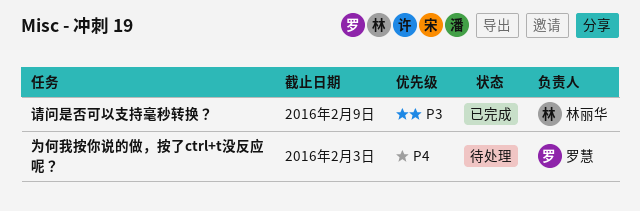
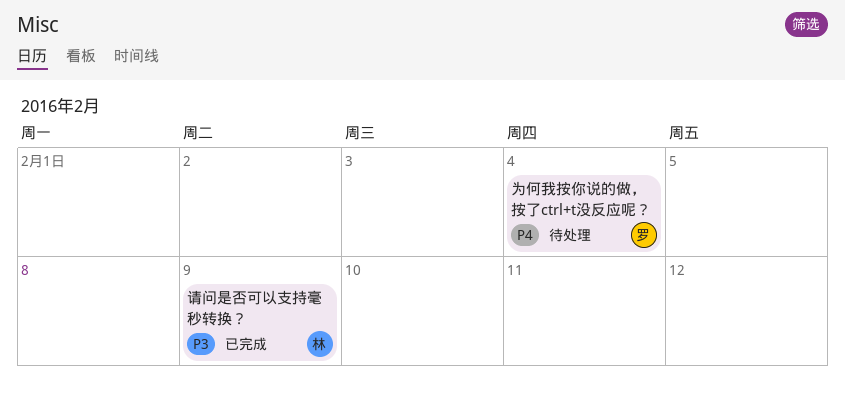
为何我按你说的做，按了ctrl+t没反应呢？, due: Feb 3 -> Feb 4

